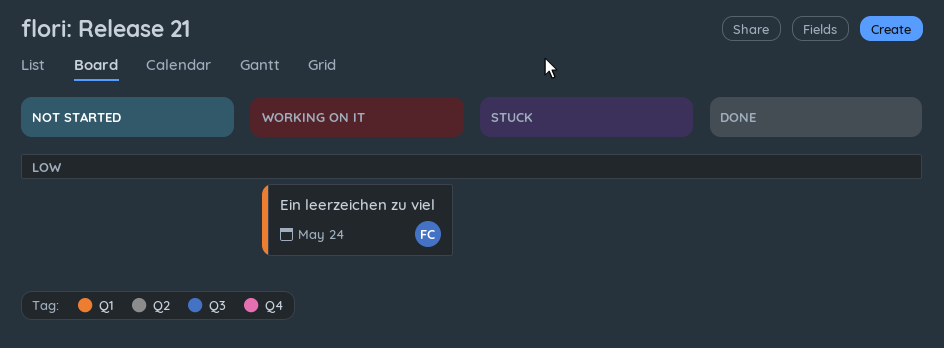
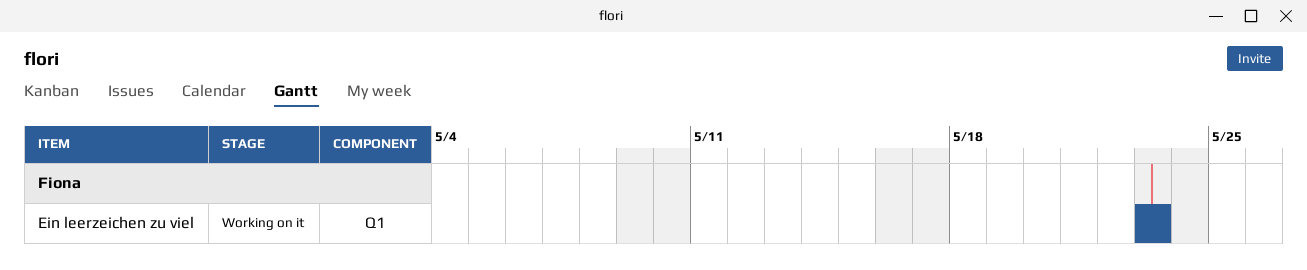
Ein leerzeichen zu viel, due: May 24 -> May 23

